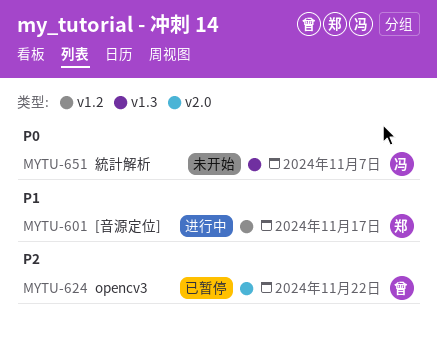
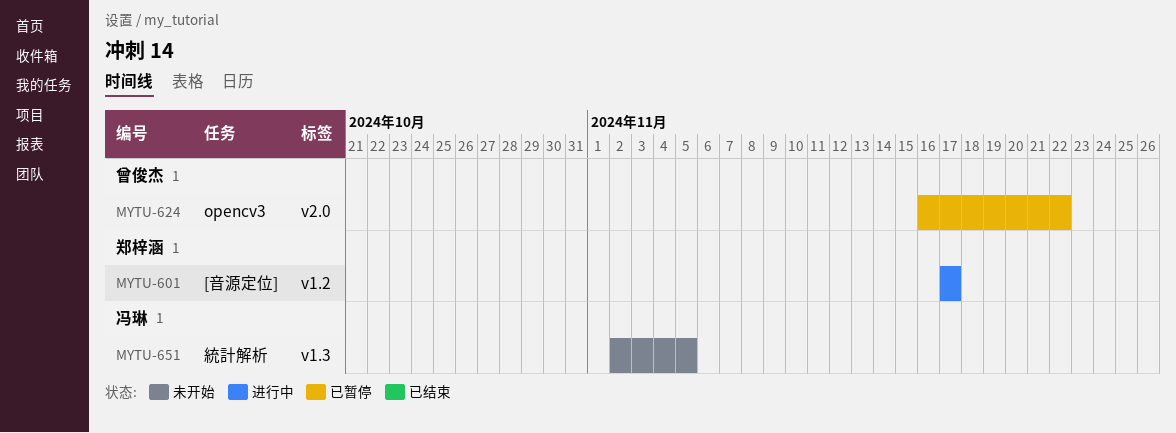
MYTU-651, due: Nov 7 -> Nov 5

